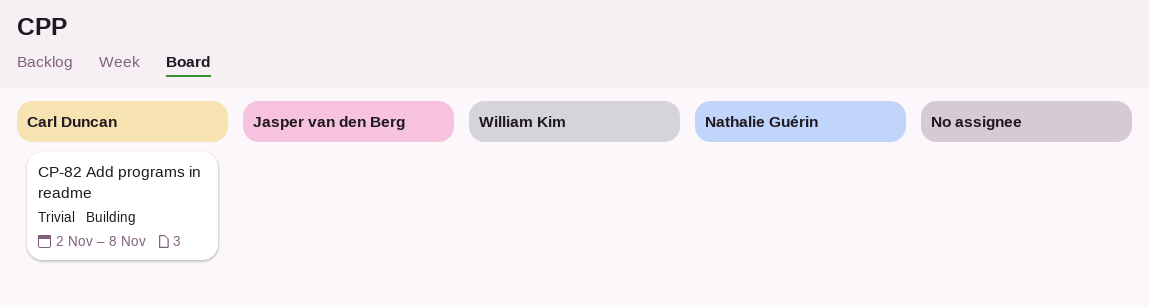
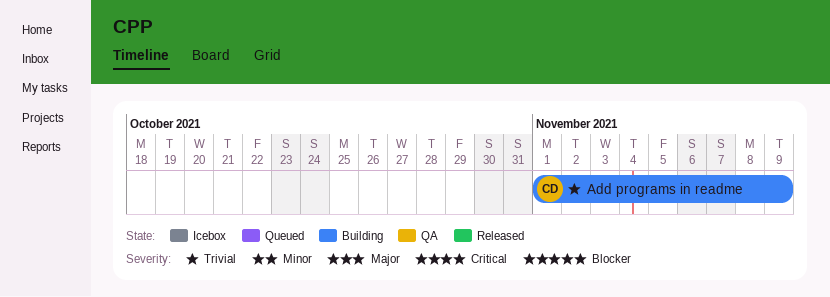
Add programs in readme, start: Nov 2 -> Nov 1
Add programs in readme, due: Nov 8 -> Nov 9

